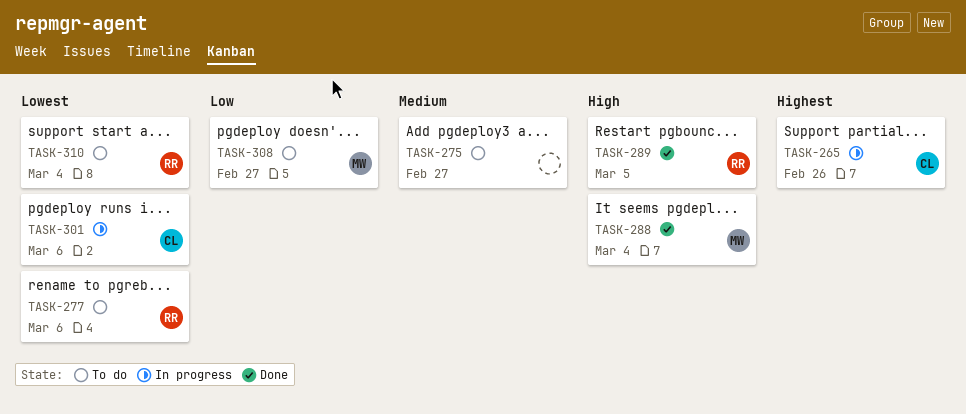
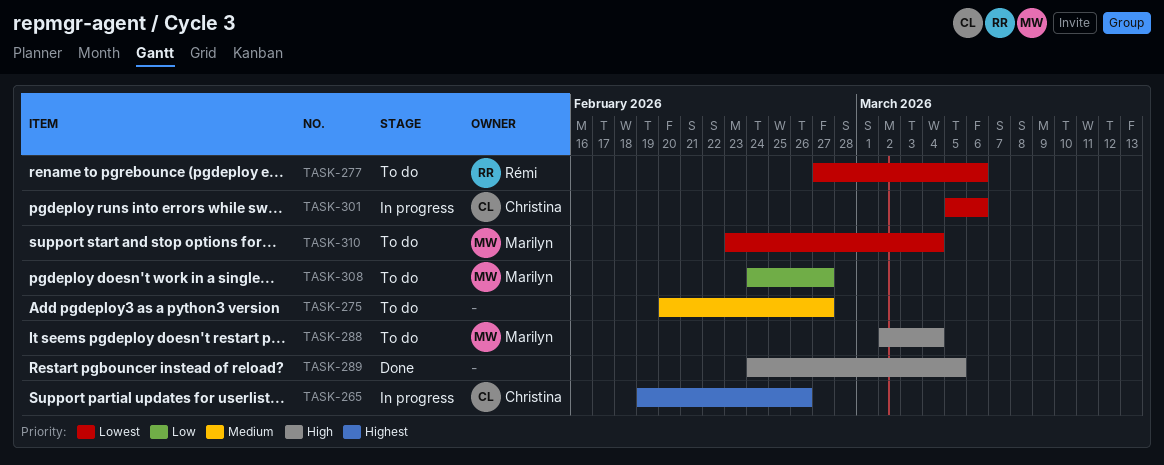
TASK-288, status: Done -> To do
TASK-289, owner: Rémi -> none
TASK-310, owner: Rémi -> Marilyn

